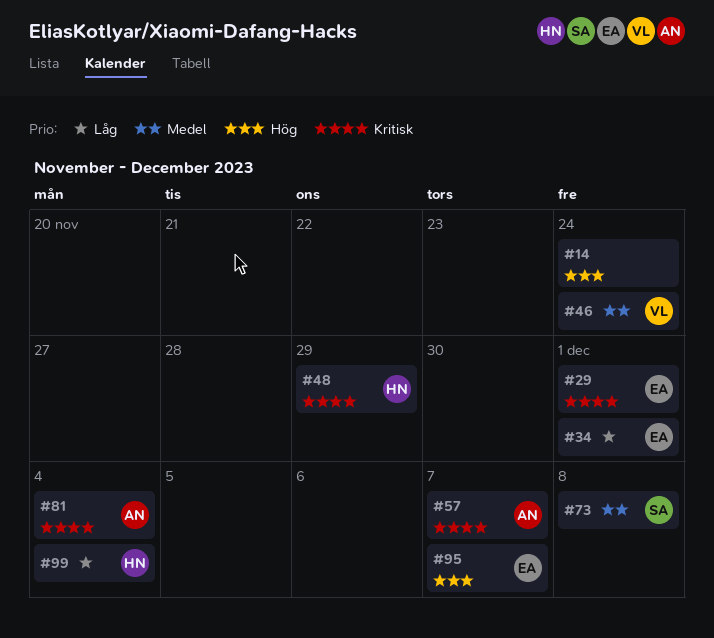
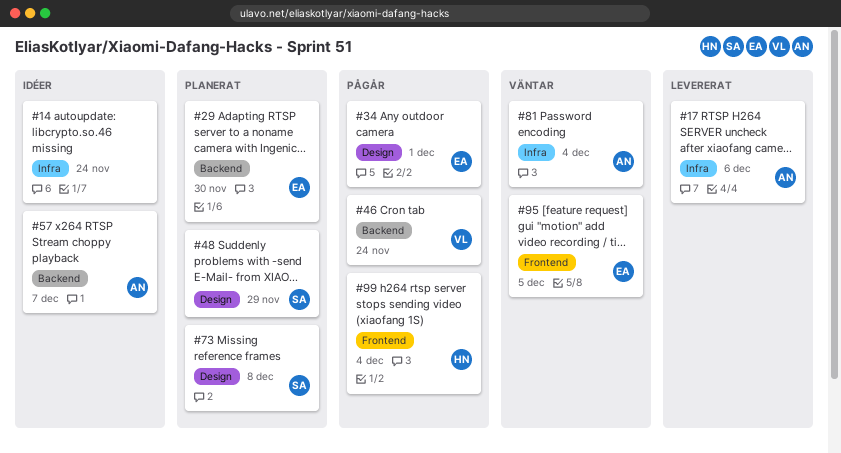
#17: none -> present
#29, due: Dec 1 -> Nov 30
#48, owner: HN -> SA
#95, due: Dec 7 -> Dec 5

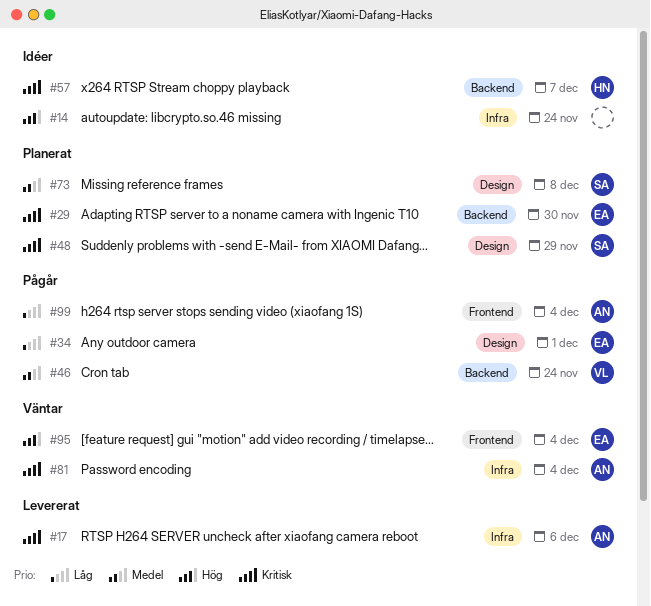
#57, owner: AN -> HN
#95, due: Dec 5 -> Dec 4
#99, owner: HN -> AN

